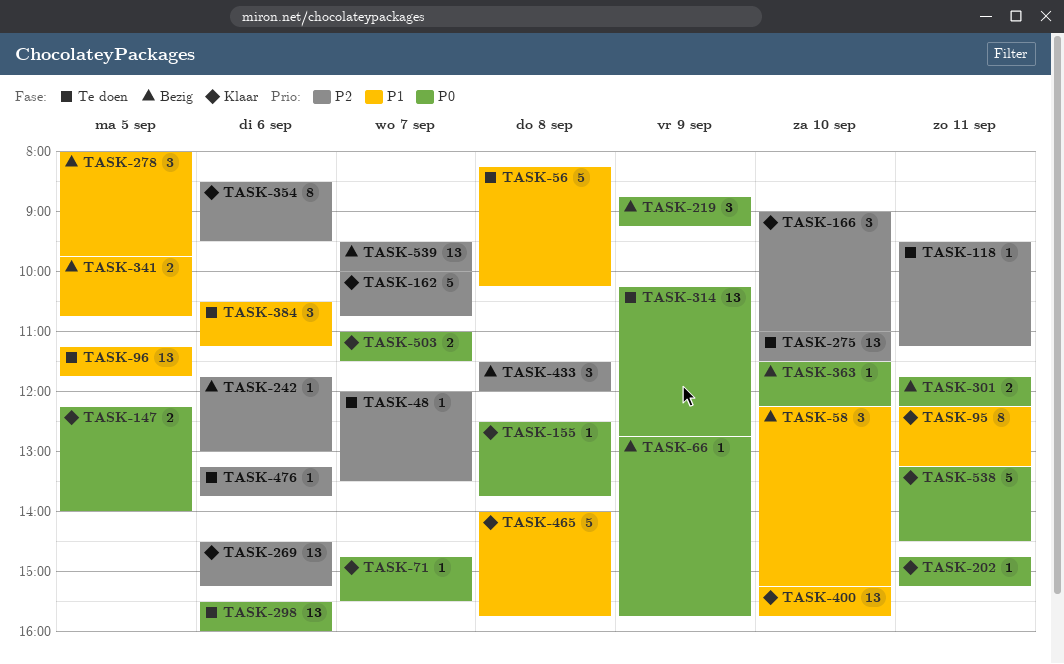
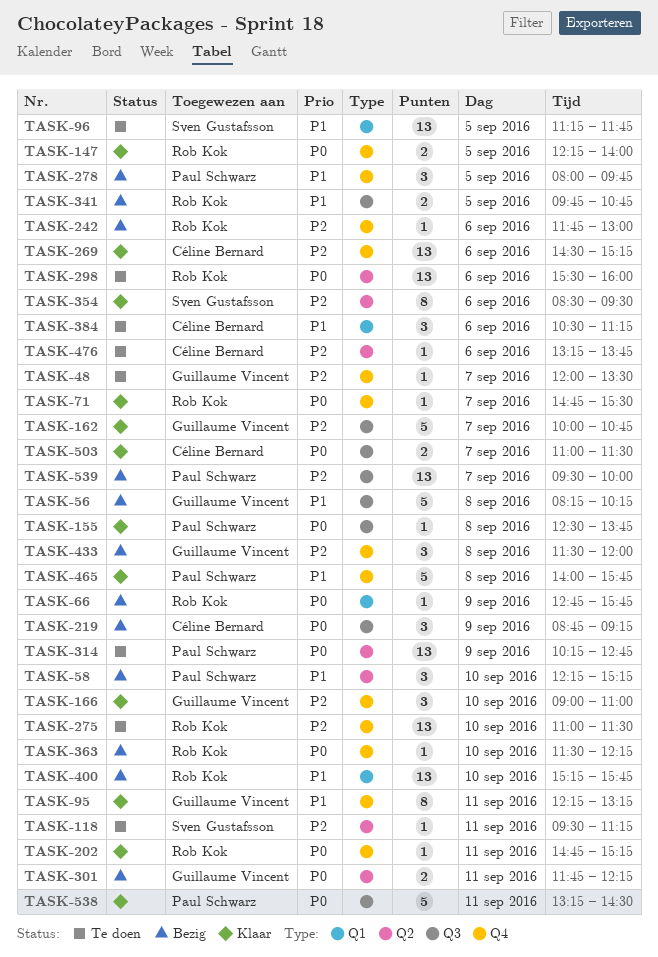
TASK-56, status: Te doen -> Bezig
TASK-400, status: Klaar -> Bezig

